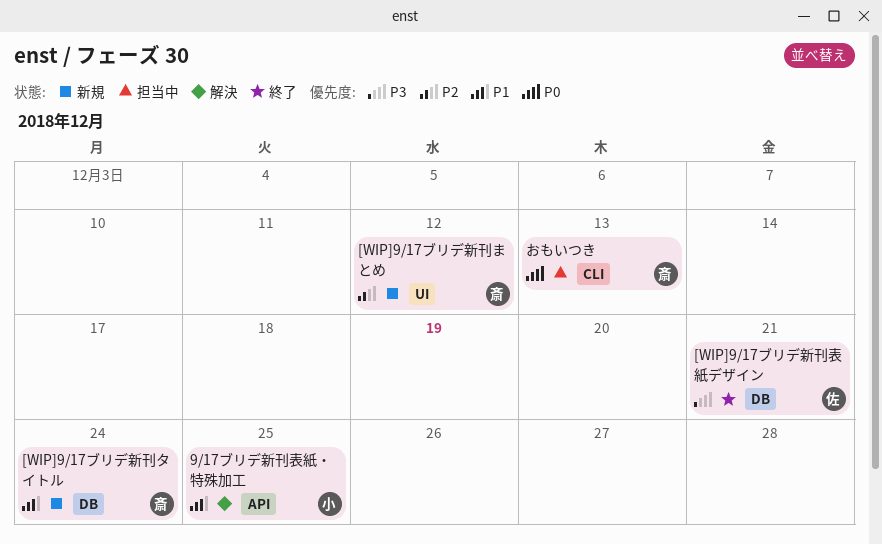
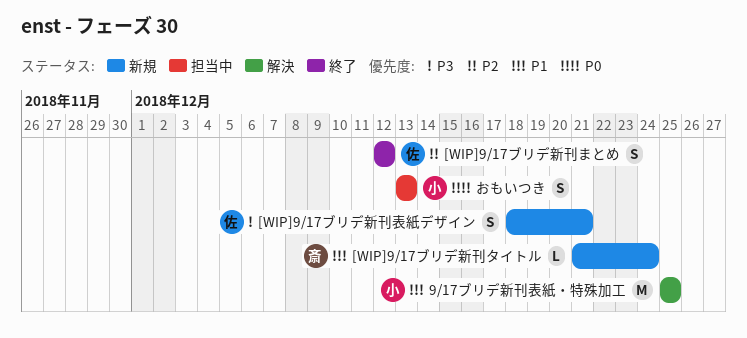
[WIP]9/17ブリデ新刊まとめ, status: 新規 -> 終了
[WIP]9/17ブリデ新刊まとめ, owner: 斎 -> 佐
[WIP]9/17ブリデ新刊表紙デザイン, status: 終了 -> 新規
おもいつき, owner: 斎 -> 小

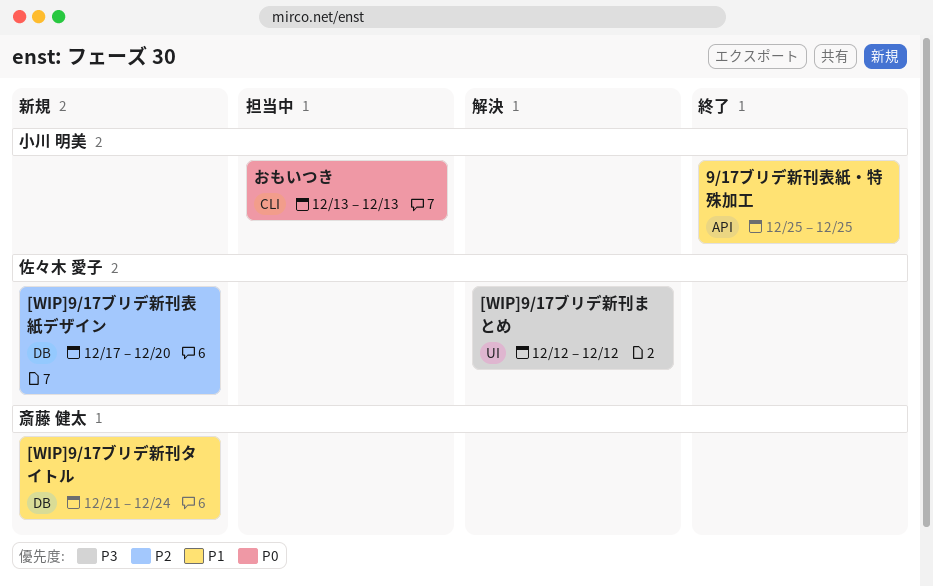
9/17ブリデ新刊表紙・特殊加工, status: 解決 -> 終了
[WIP]9/17ブリデ新刊まとめ, status: 終了 -> 解決
[WIP]9/17ブリデ新刊まとめ, priority: P2 -> P3
[WIP]9/17ブリデ新刊表紙デザイン, priority: P3 -> P2
[WIP]9/17ブリデ新刊表紙デザイン, start: Dec 18 -> Dec 17
[WIP]9/17ブリデ新刊表紙デザイン, due: Dec 21 -> Dec 20

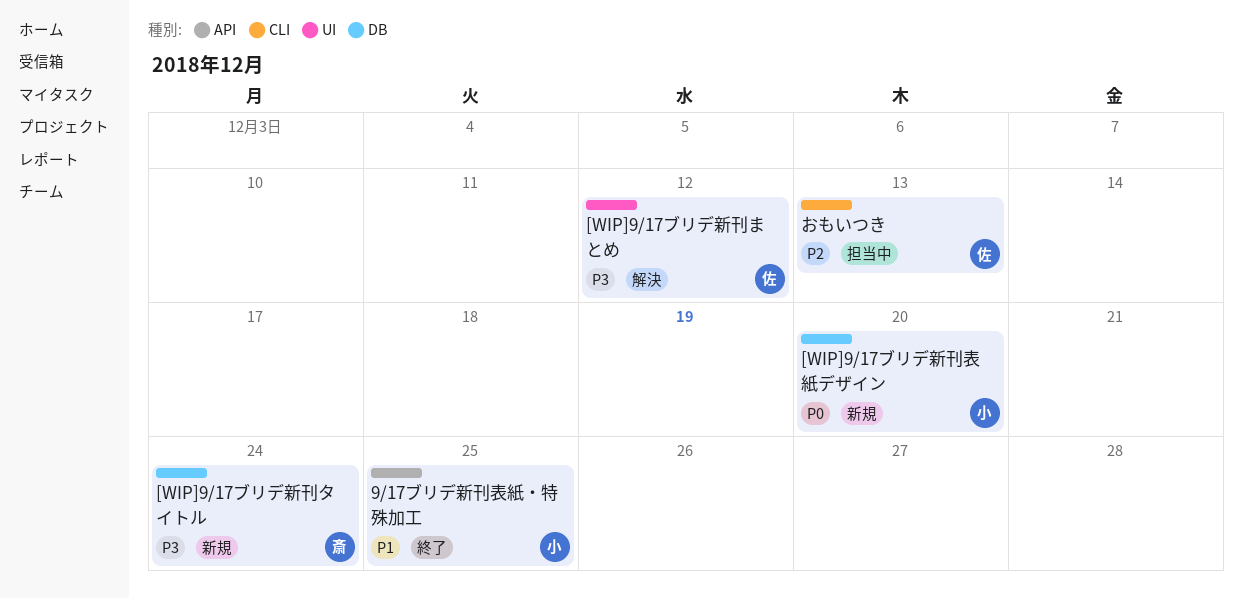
[WIP]9/17ブリデ新刊タイトル, priority: P1 -> P3
[WIP]9/17ブリデ新刊表紙デザイン, owner: 佐々木 愛子 -> 小川 明美
[WIP]9/17ブリデ新刊表紙デザイン, priority: P2 -> P0
おもいつき, owner: 小川 明美 -> 佐々木 愛子
おもいつき, priority: P0 -> P2

